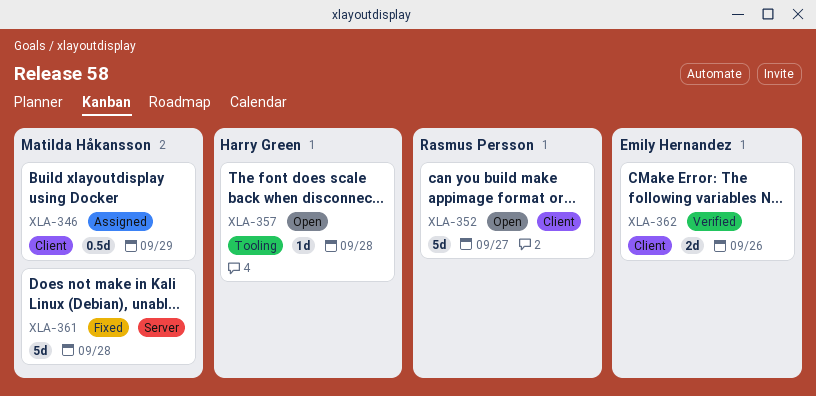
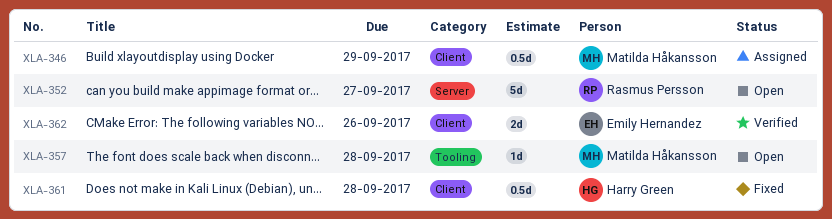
XLA-352, label: Client -> Server
XLA-357, owner: Harry Green -> Matilda Håkansson
XLA-361, owner: Matilda Håkansson -> Harry Green
XLA-361, label: Server -> Client
XLA-361, estimate: 5d -> 0.5d

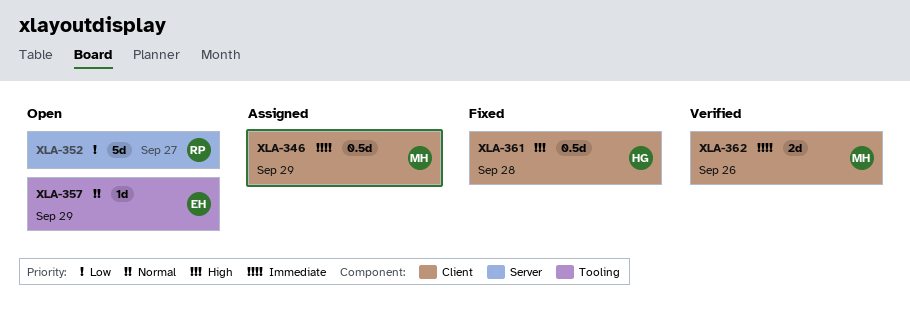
XLA-357, owner: Matilda Håkansson -> Emily Hernandez
XLA-357, due: Sep 28 -> Sep 29
XLA-362, owner: Emily Hernandez -> Matilda Håkansson

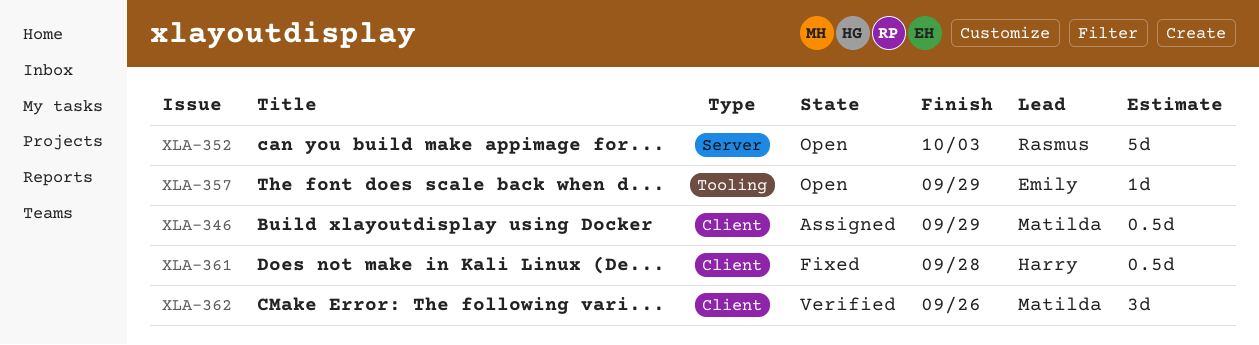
XLA-352, due: Sep 27 -> Oct 3
XLA-362, estimate: 2d -> 3d

